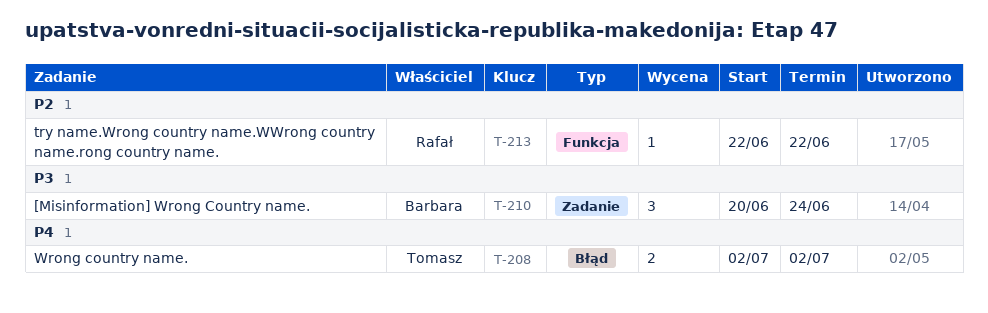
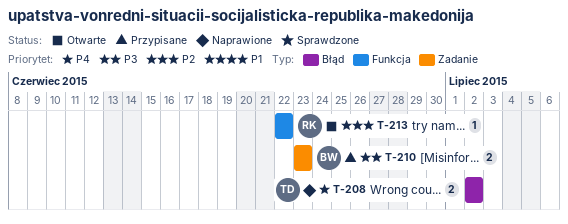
T-210, estimate: 3 -> 2
T-210, start: Jun 20 -> Jun 23
T-210, due: Jun 24 -> Jun 23

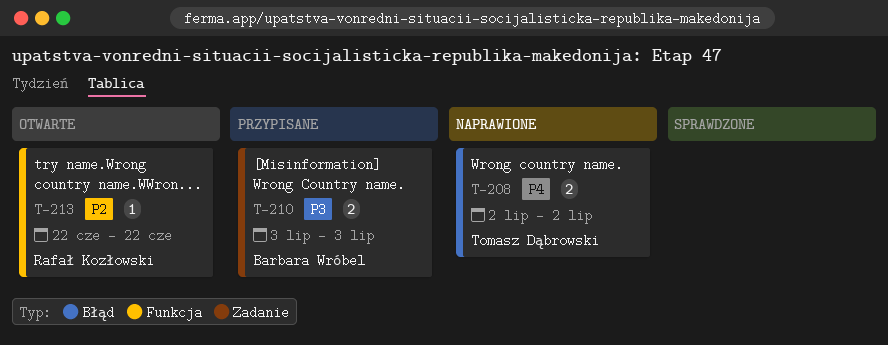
T-210, start: Jun 23 -> Jul 3
T-210, due: Jun 23 -> Jul 3

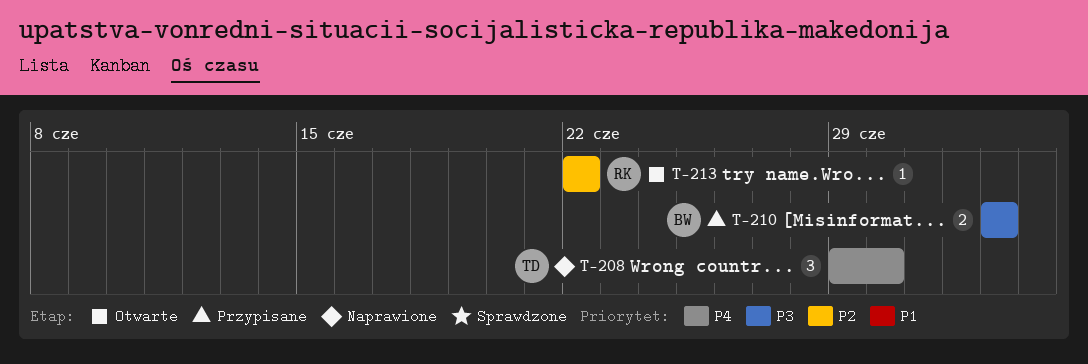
T-208, estimate: 2 -> 3
T-208, start: Jul 2 -> Jun 29
T-208, due: Jul 2 -> Jun 30

